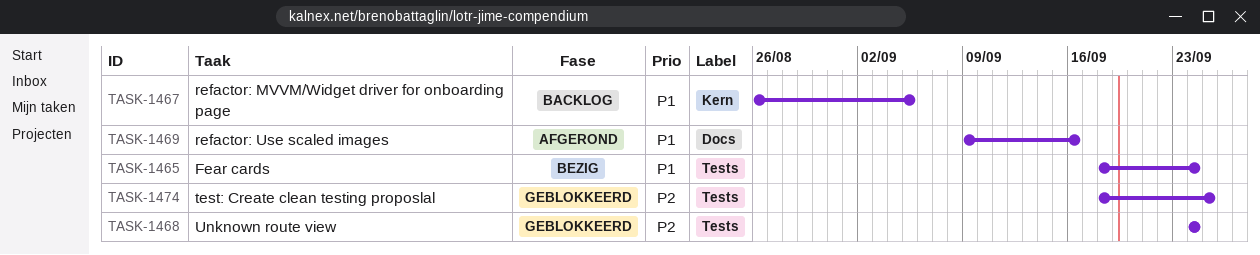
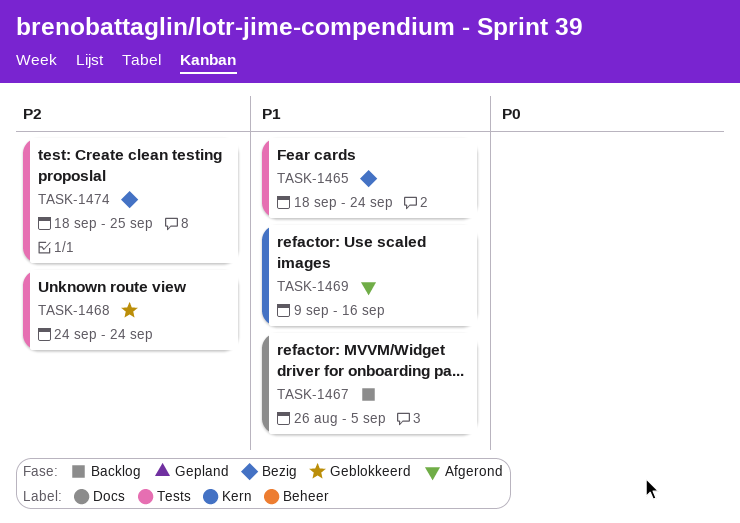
TASK-1467, label: Kern -> Docs
TASK-1469, label: Docs -> Kern
TASK-1474, status: Geblokkeerd -> Bezig

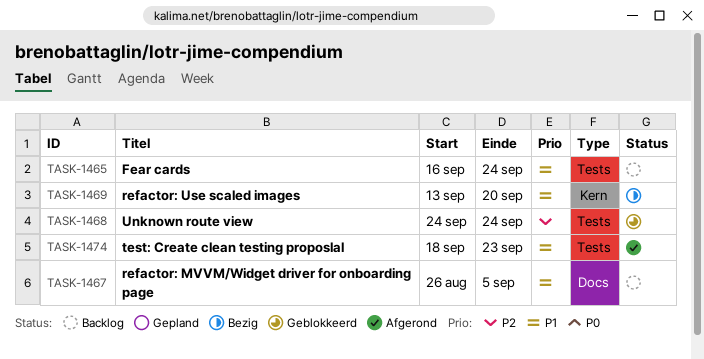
TASK-1465, status: Bezig -> Backlog
TASK-1465, start: Sep 18 -> Sep 16
TASK-1469, status: Afgerond -> Bezig
TASK-1469, start: Sep 9 -> Sep 13
TASK-1469, due: Sep 16 -> Sep 20
TASK-1474, status: Bezig -> Afgerond
TASK-1474, priority: P2 -> P1
TASK-1474, due: Sep 25 -> Sep 23

